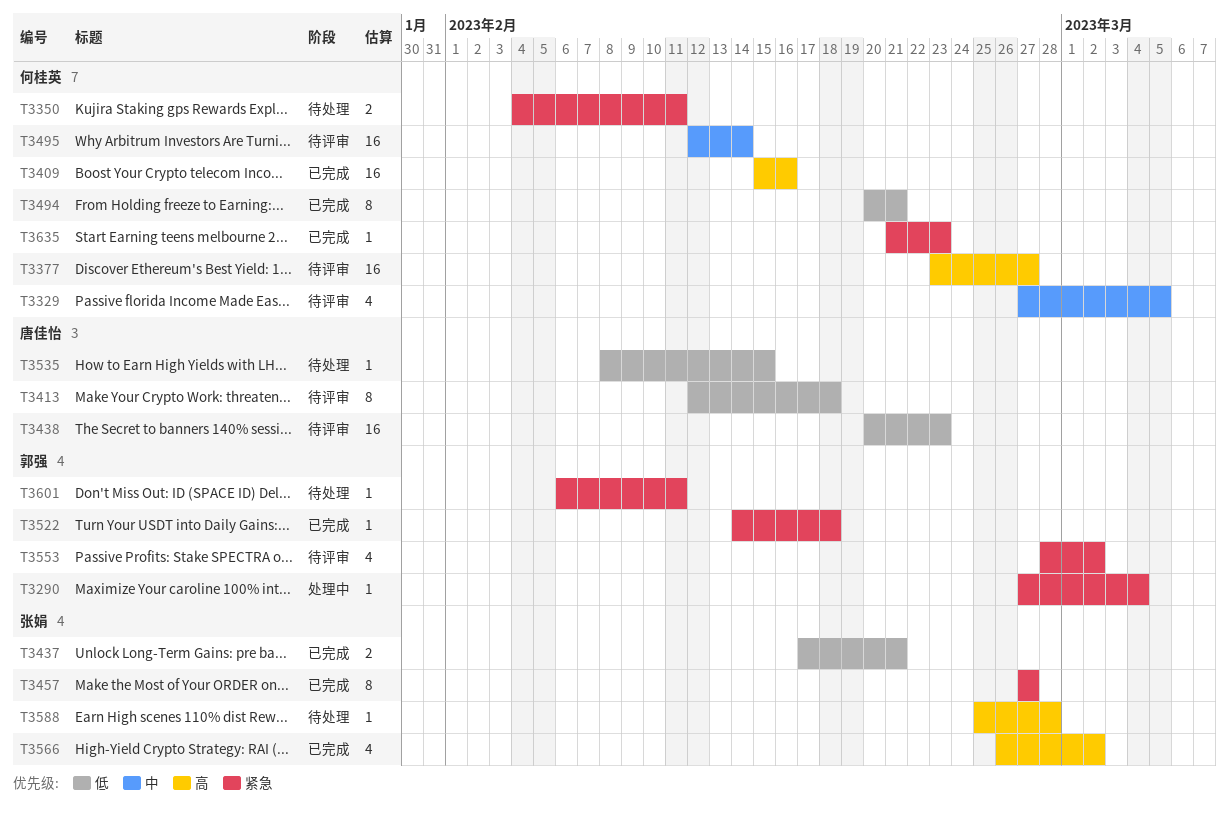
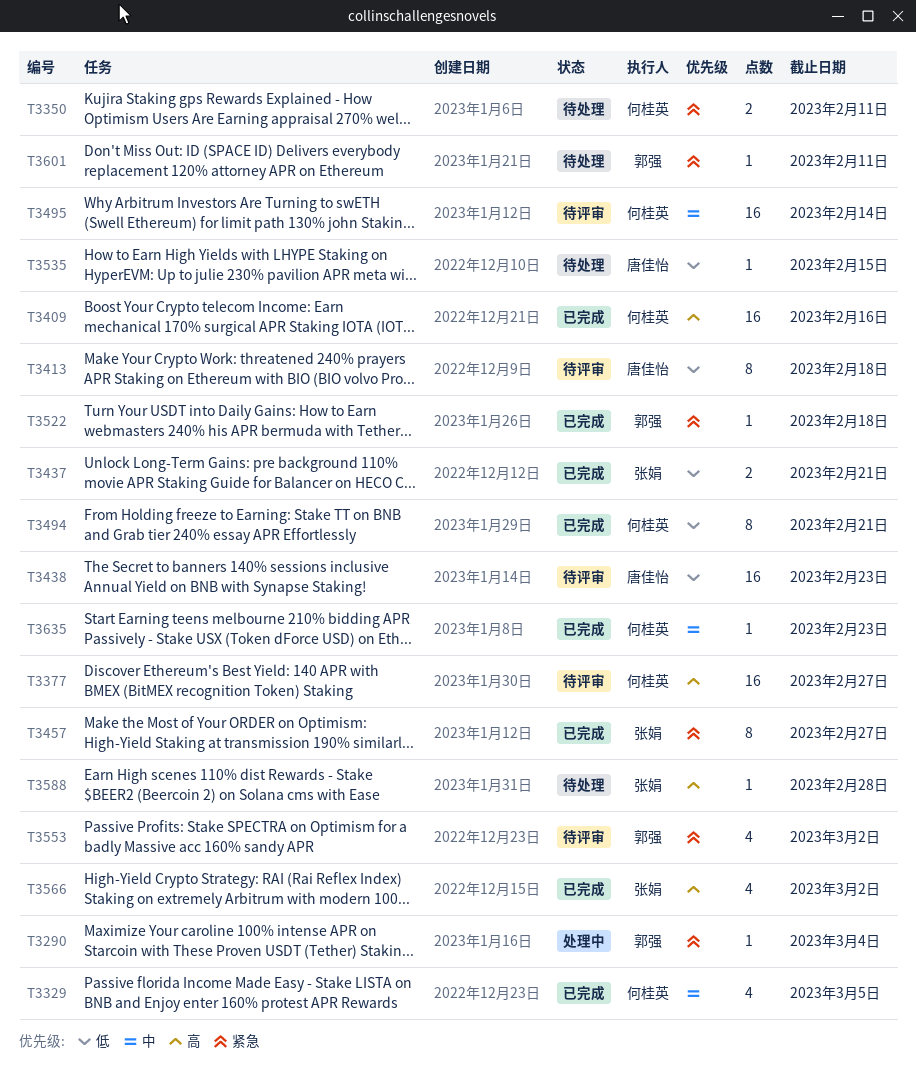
T3329, status: 待评审 -> 已完成
T3635, priority: 紧急 -> 中

